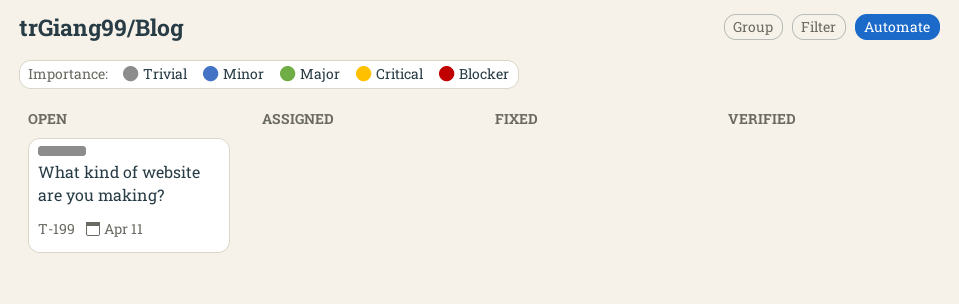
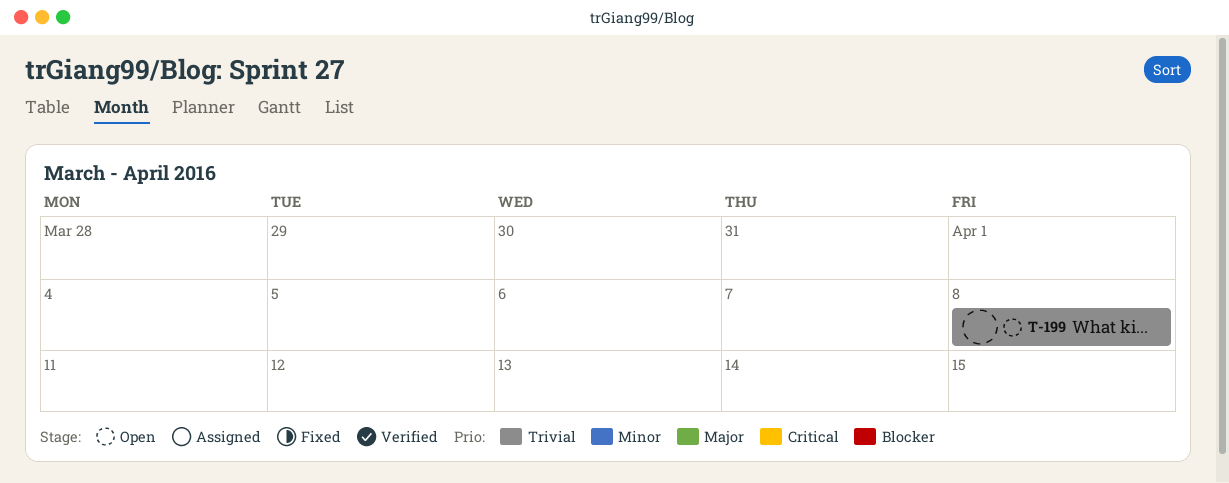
T-199, due: Apr 11 -> Apr 8

